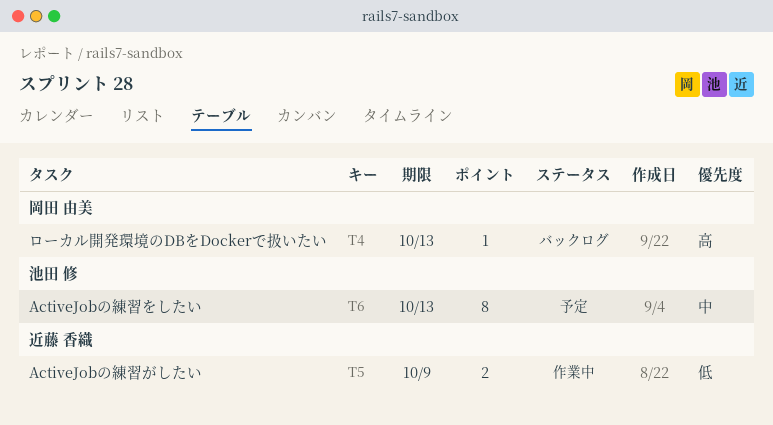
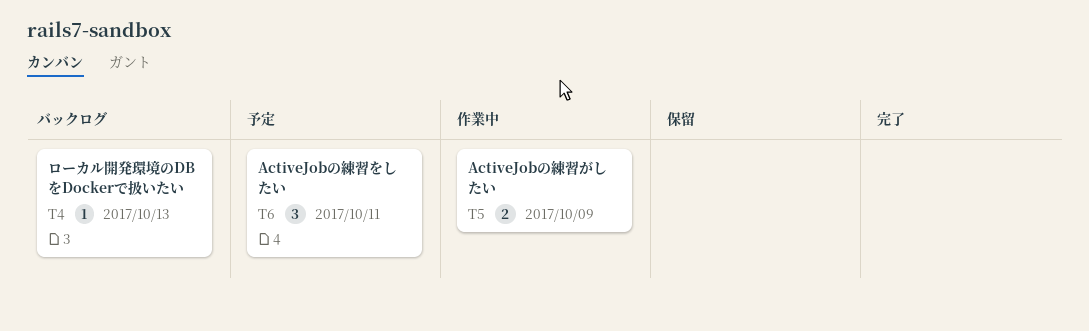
T6, estimate: 8 -> 3
T6, due: Oct 13 -> Oct 11

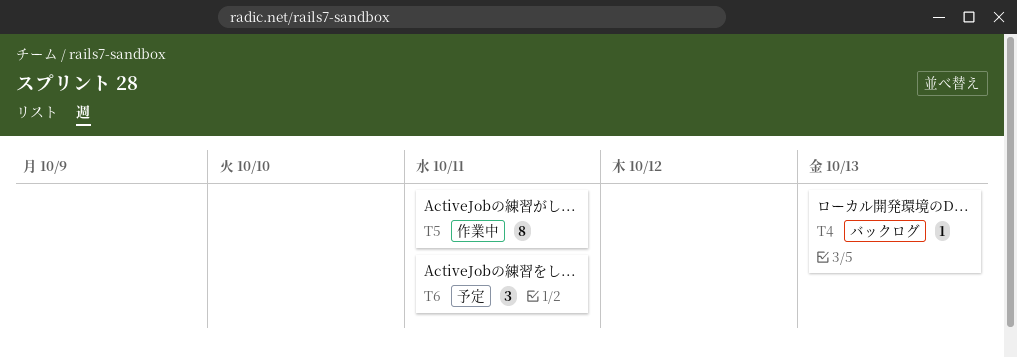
T5, estimate: 2 -> 8
T5, due: Oct 9 -> Oct 11

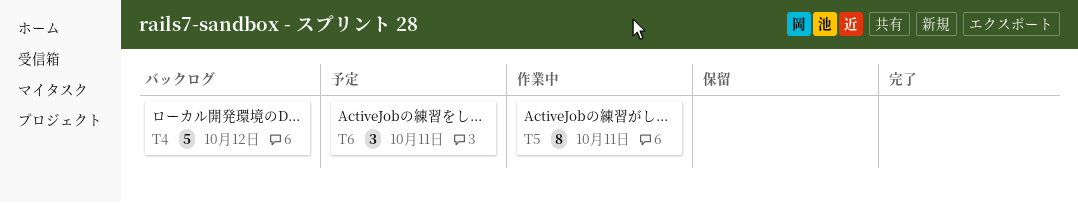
T4, estimate: 1 -> 5
T4, due: Oct 13 -> Oct 12

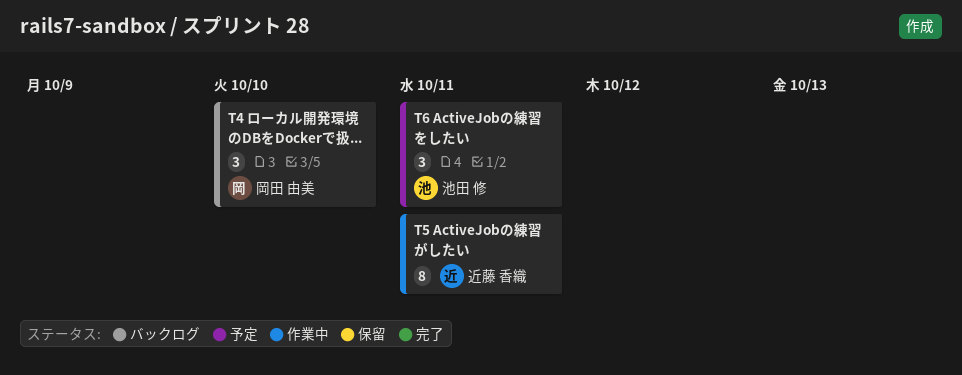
T4, estimate: 5 -> 3
T4, due: Oct 12 -> Oct 10

